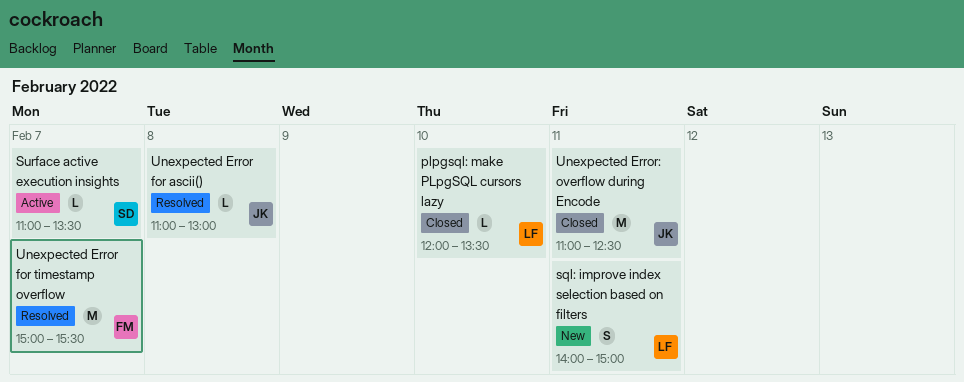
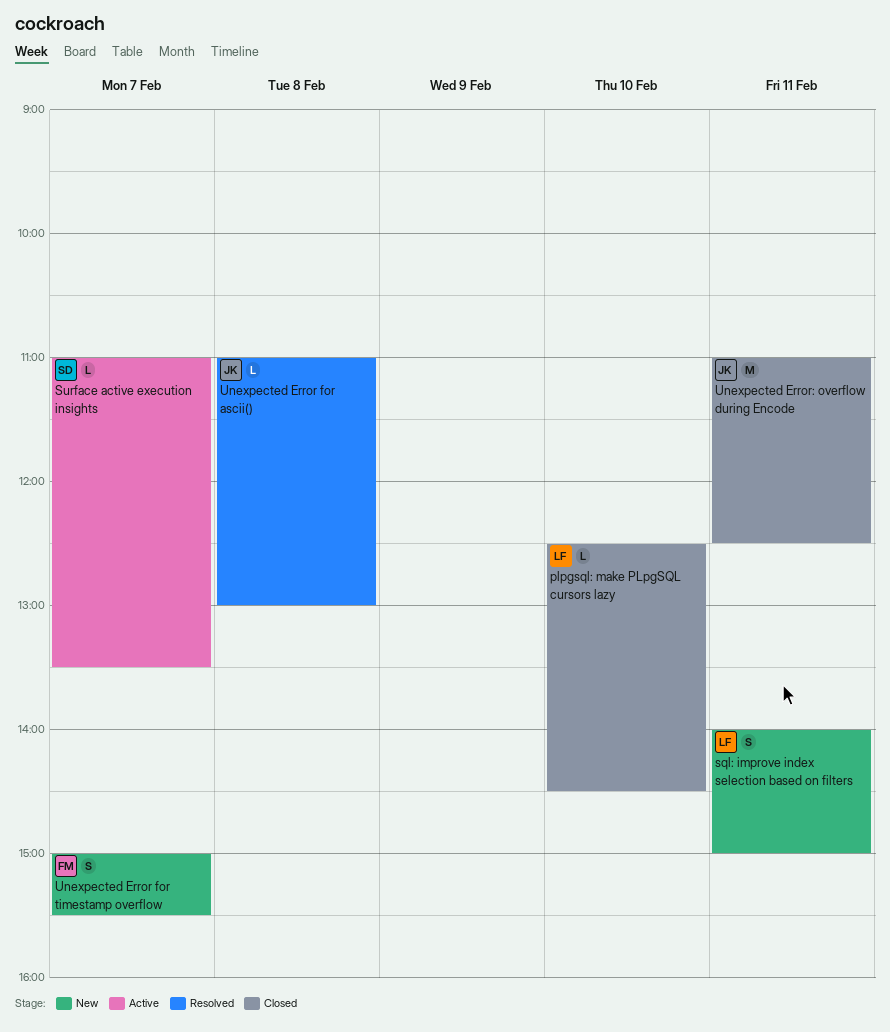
plpgsql: make PLpgSQL cursors lazy, begins: 12:00 -> 12:30
plpgsql: make PLpgSQL cursors lazy, ends: 13:30 -> 14:30
Unexpected Error for timestamp overflow, status: Resolved -> New
Unexpected Error for timestamp overflow, estimate: M -> S

